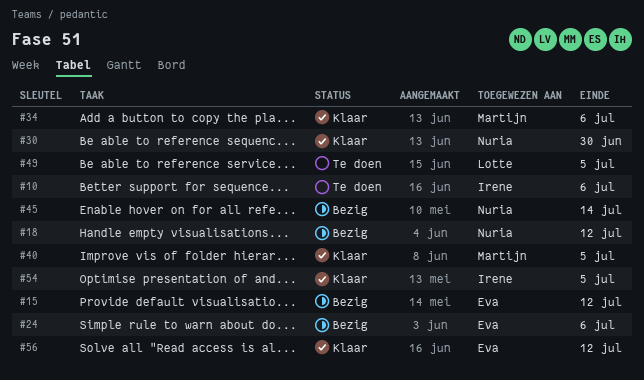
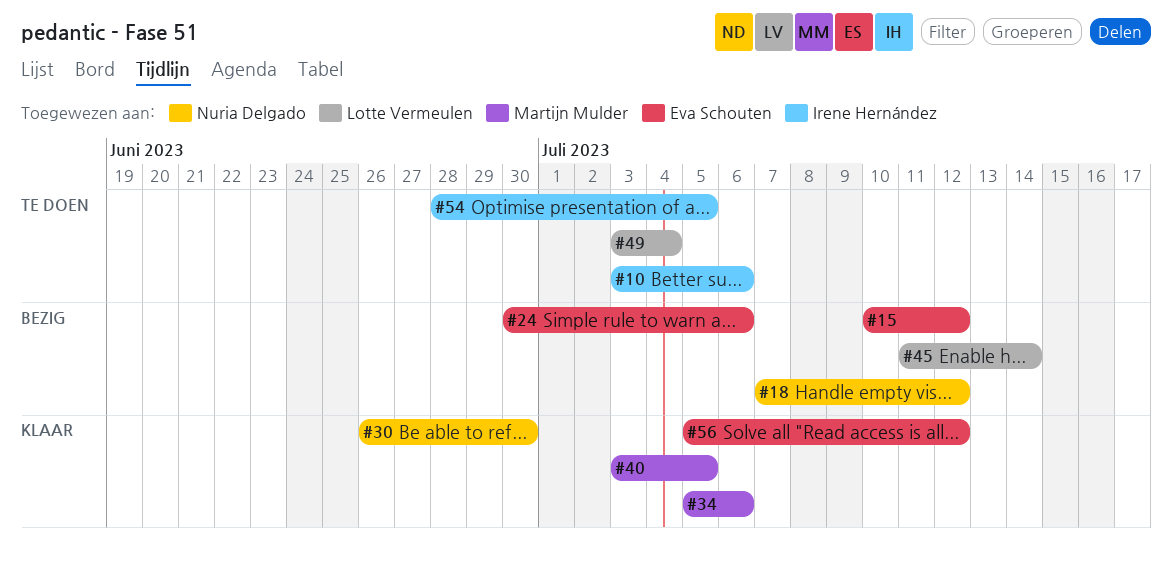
#45, owner: Nuria Delgado -> Lotte Vermeulen
#49, due: Jul 5 -> Jul 4
#54, status: Klaar -> Te doen

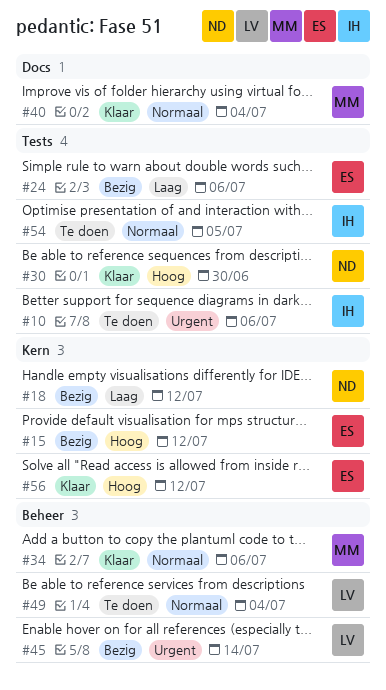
#40, due: Jul 5 -> Jul 4

